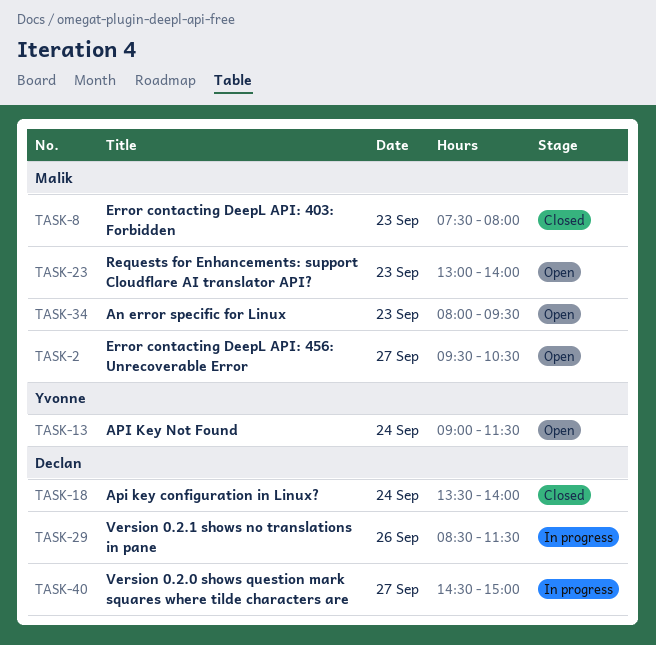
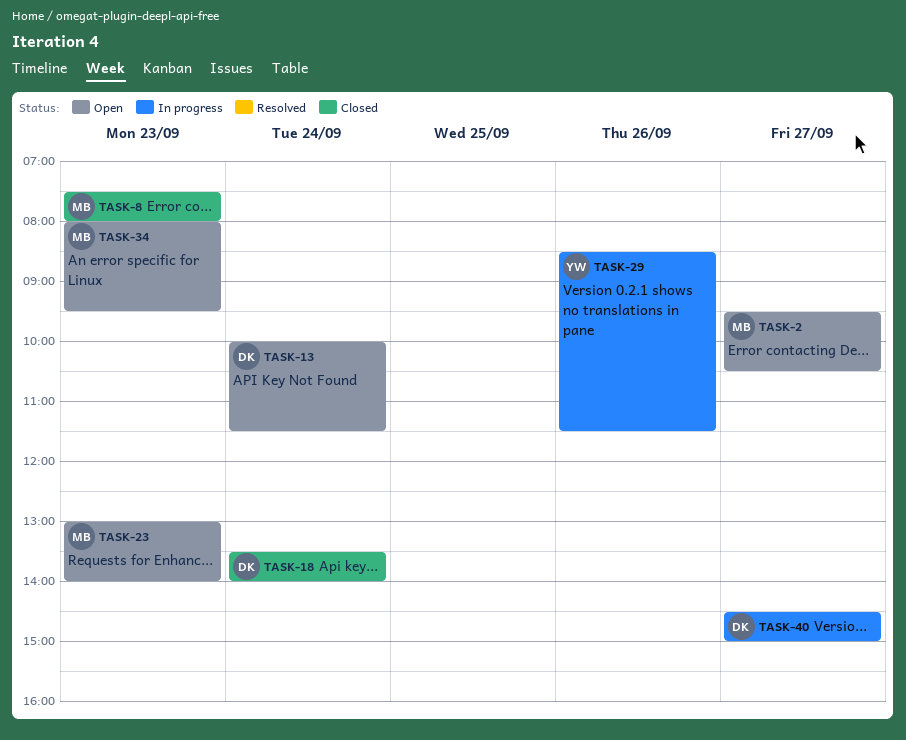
TASK-13, owner: Yvonne -> Declan
TASK-13, begins: 09:00 -> 10:00
TASK-29, owner: Declan -> Yvonne

